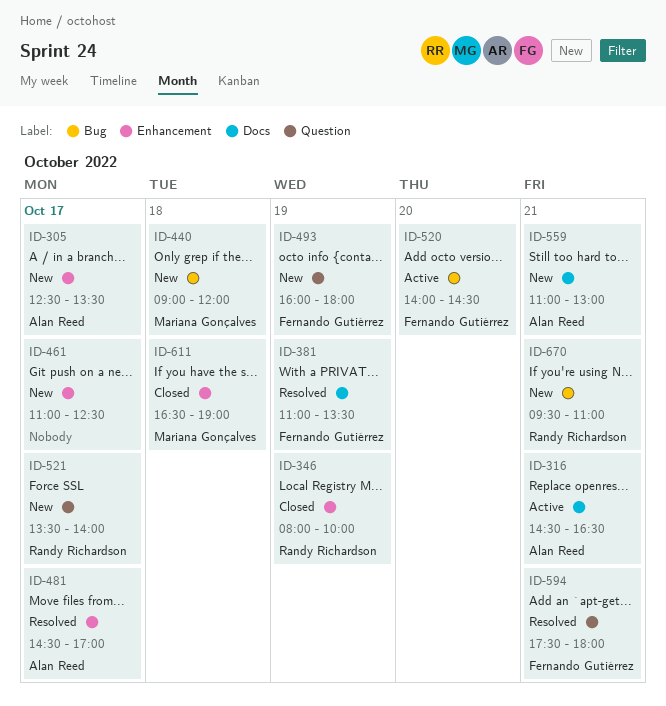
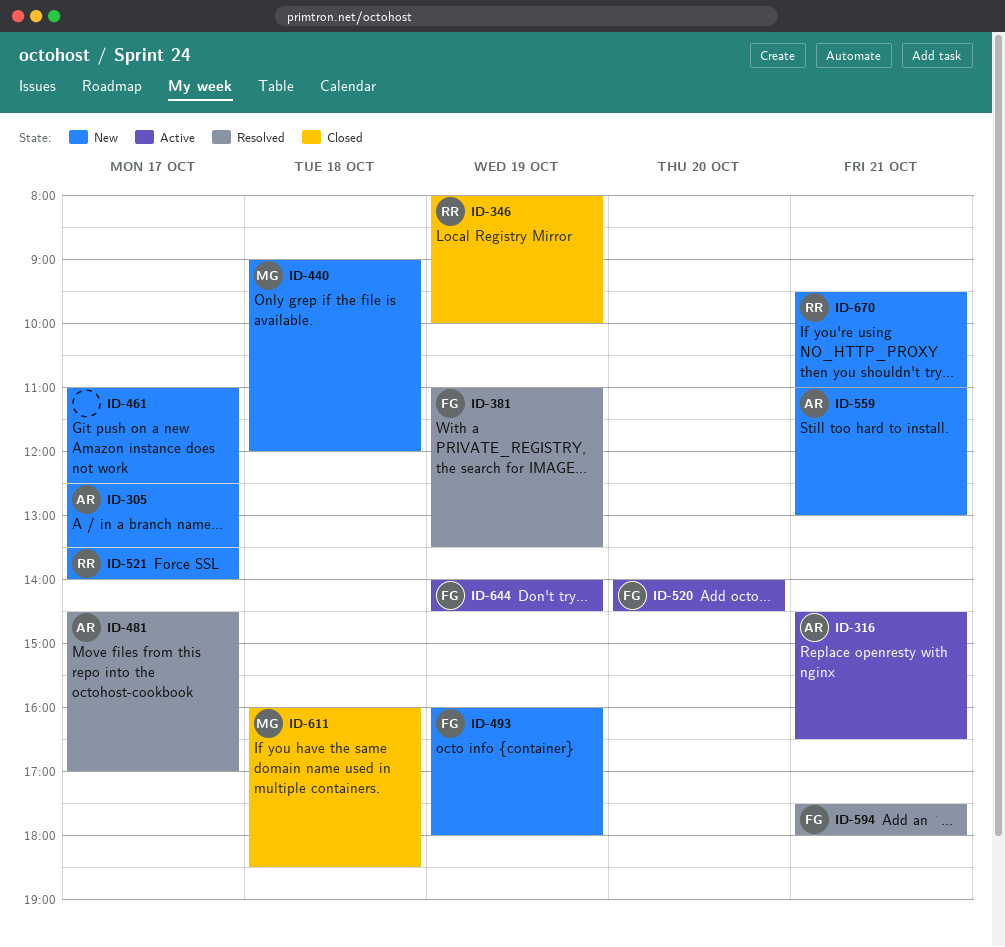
ID-611, begins: 16:30 -> 16:00
ID-611, ends: 19:00 -> 18:30
ID-644: none -> present

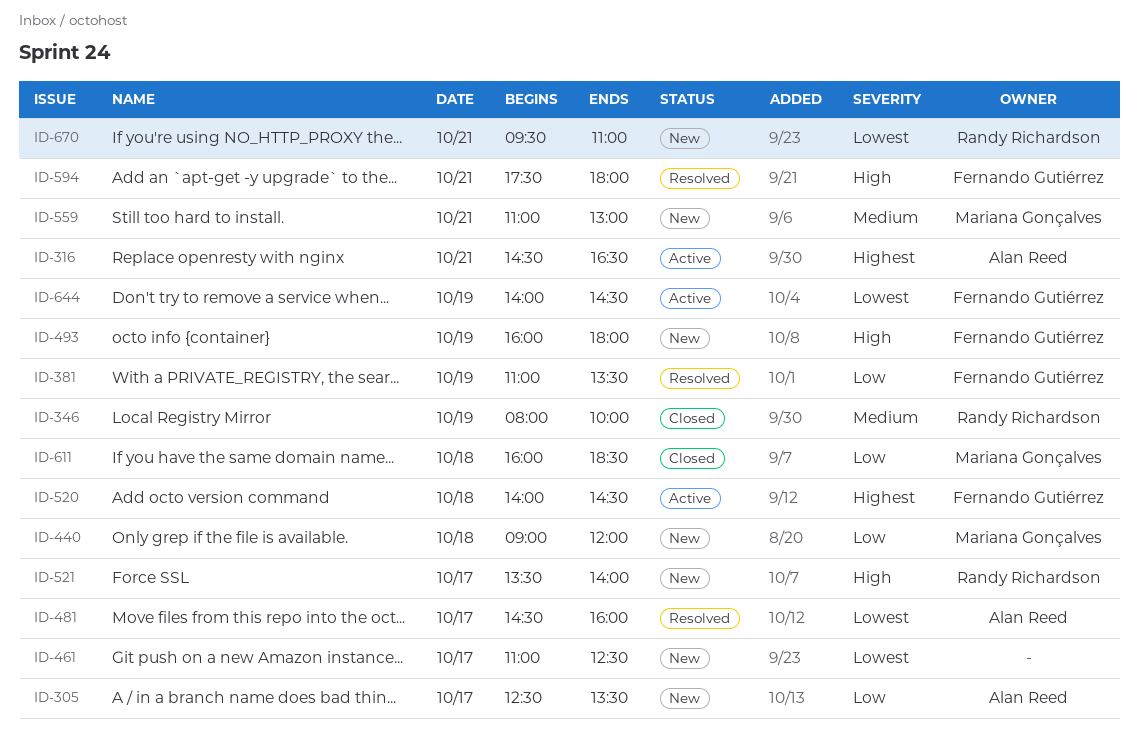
ID-481, ends: 17:00 -> 16:00
ID-520, day: Oct 20 -> Oct 18
ID-559, owner: Alan Reed -> Mariana Gonçalves

